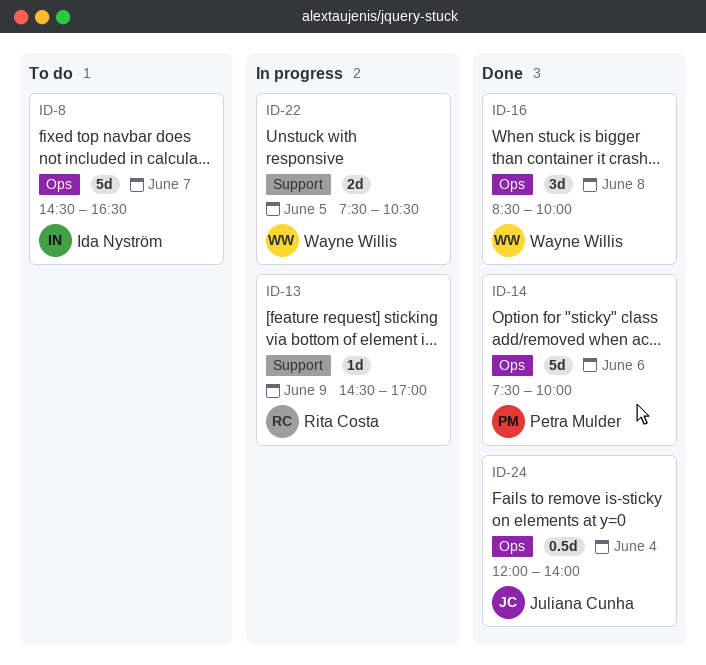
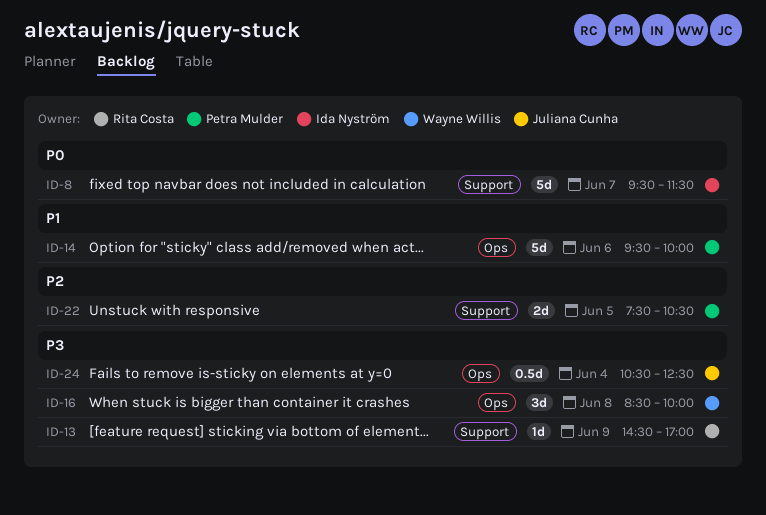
ID-8, label: Ops -> Support
ID-8, begins: 14:30 -> 09:30
ID-8, ends: 16:30 -> 11:30
ID-14, begins: 07:30 -> 09:30
ID-22, owner: Wayne Willis -> Petra Mulder
ID-24, begins: 12:00 -> 10:30
ID-24, ends: 14:00 -> 12:30

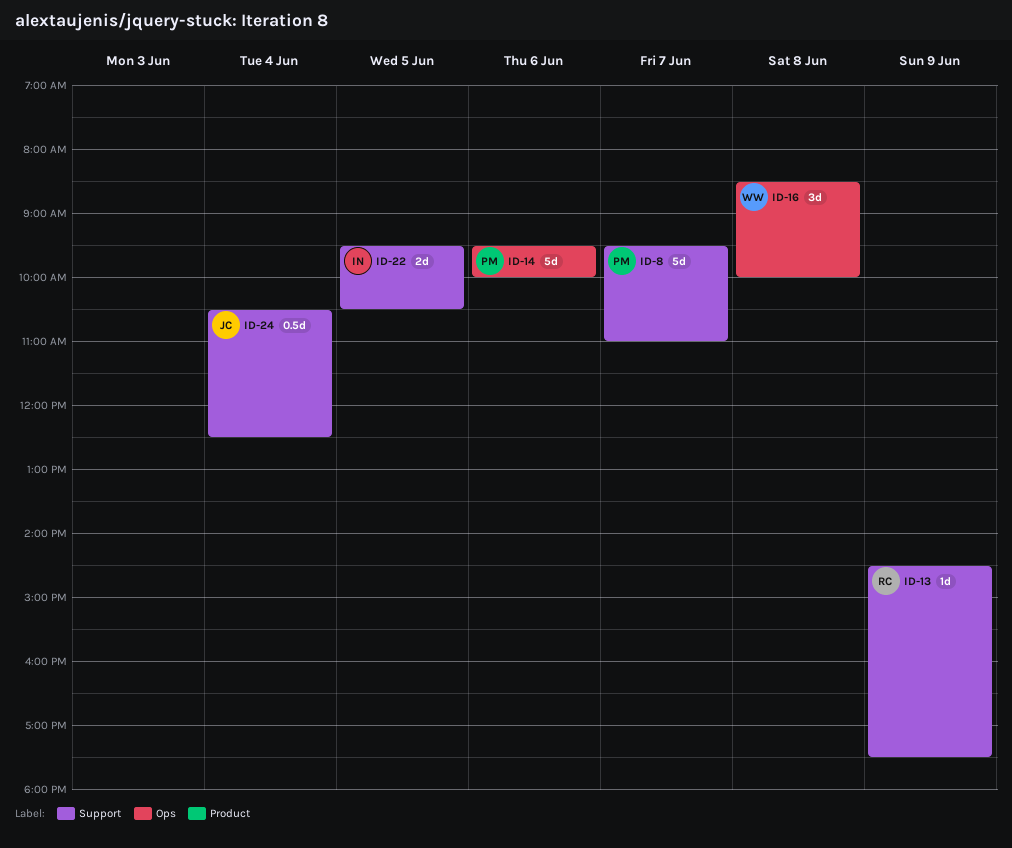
ID-8, owner: Ida Nyström -> Petra Mulder
ID-8, ends: 11:30 -> 11:00
ID-13, ends: 17:00 -> 17:30
ID-22, owner: Petra Mulder -> Ida Nyström
ID-22, begins: 07:30 -> 09:30
ID-24, label: Ops -> Support

